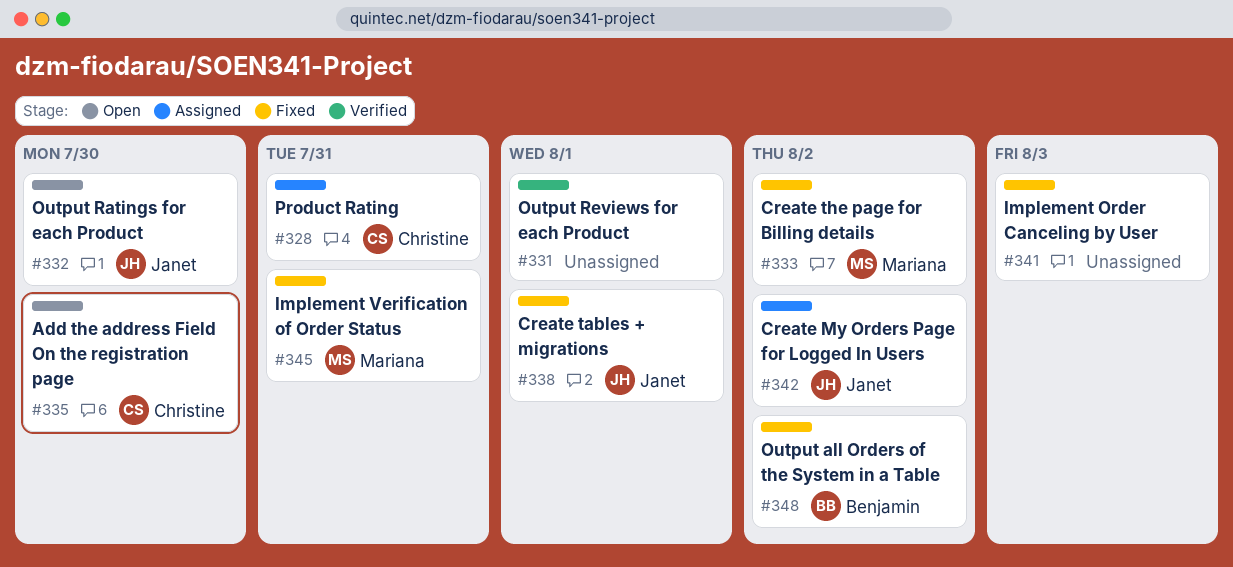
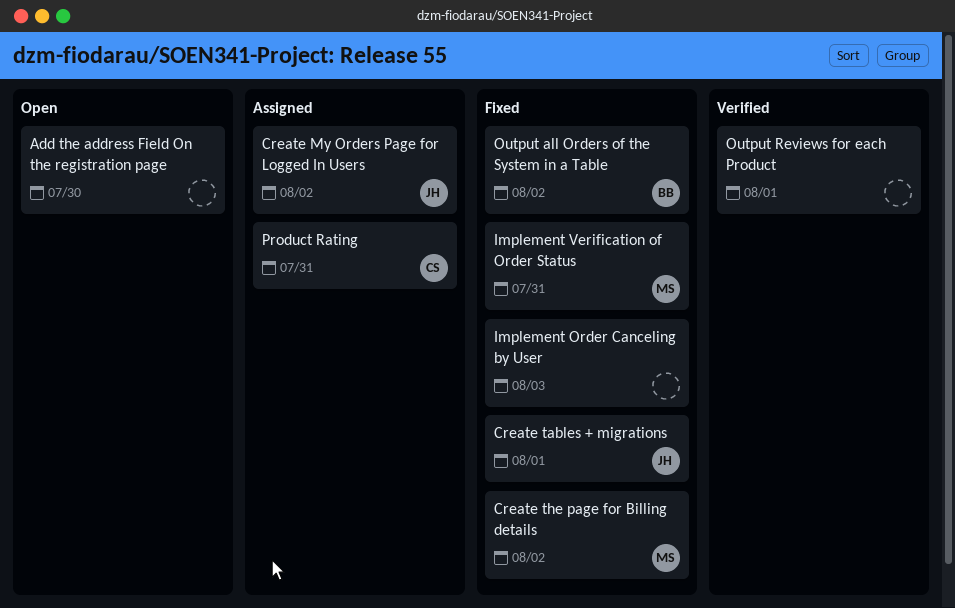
Add the address Field On the registration page, owner: Christine -> none
Output Ratings for each Product: present -> none

